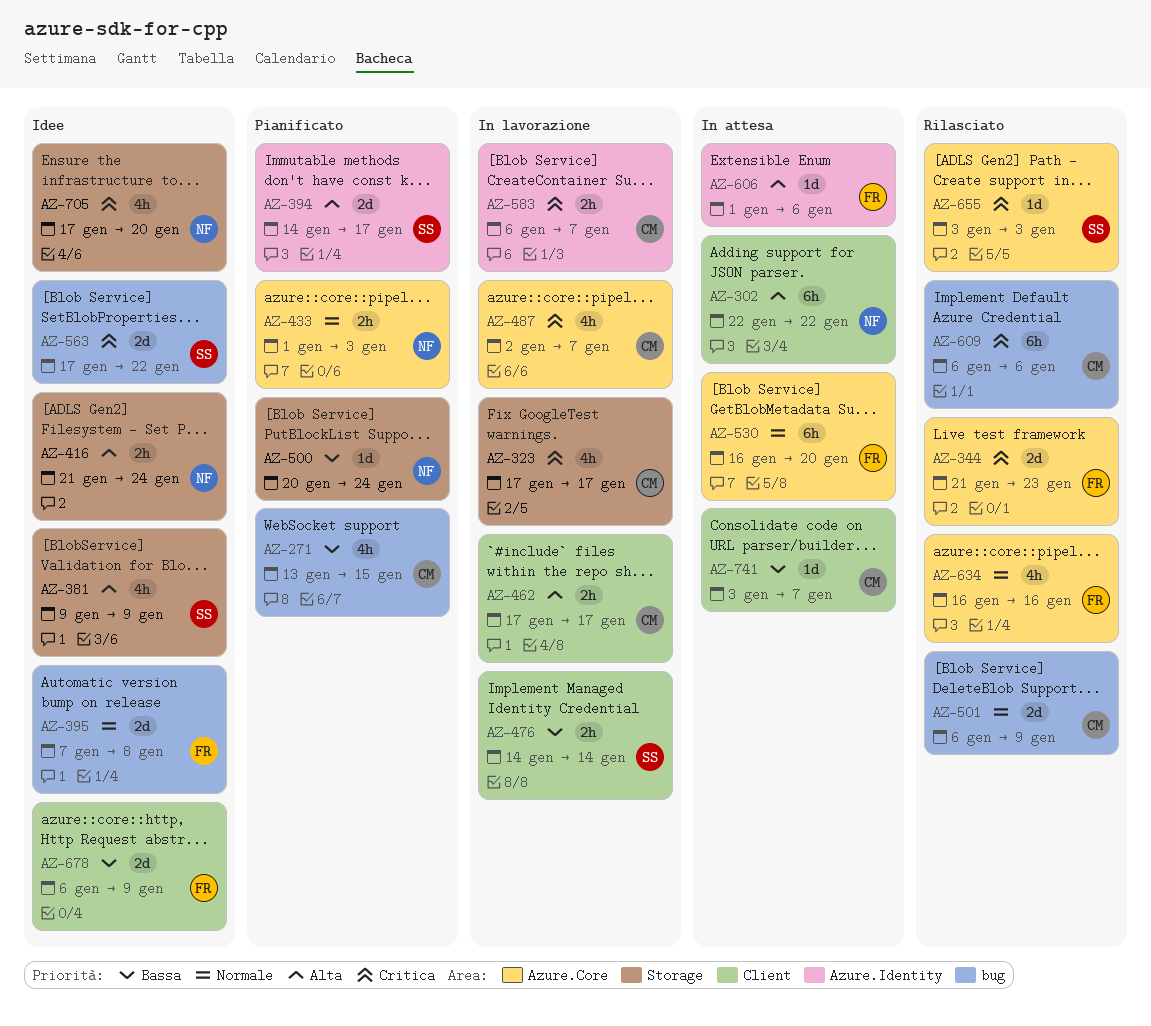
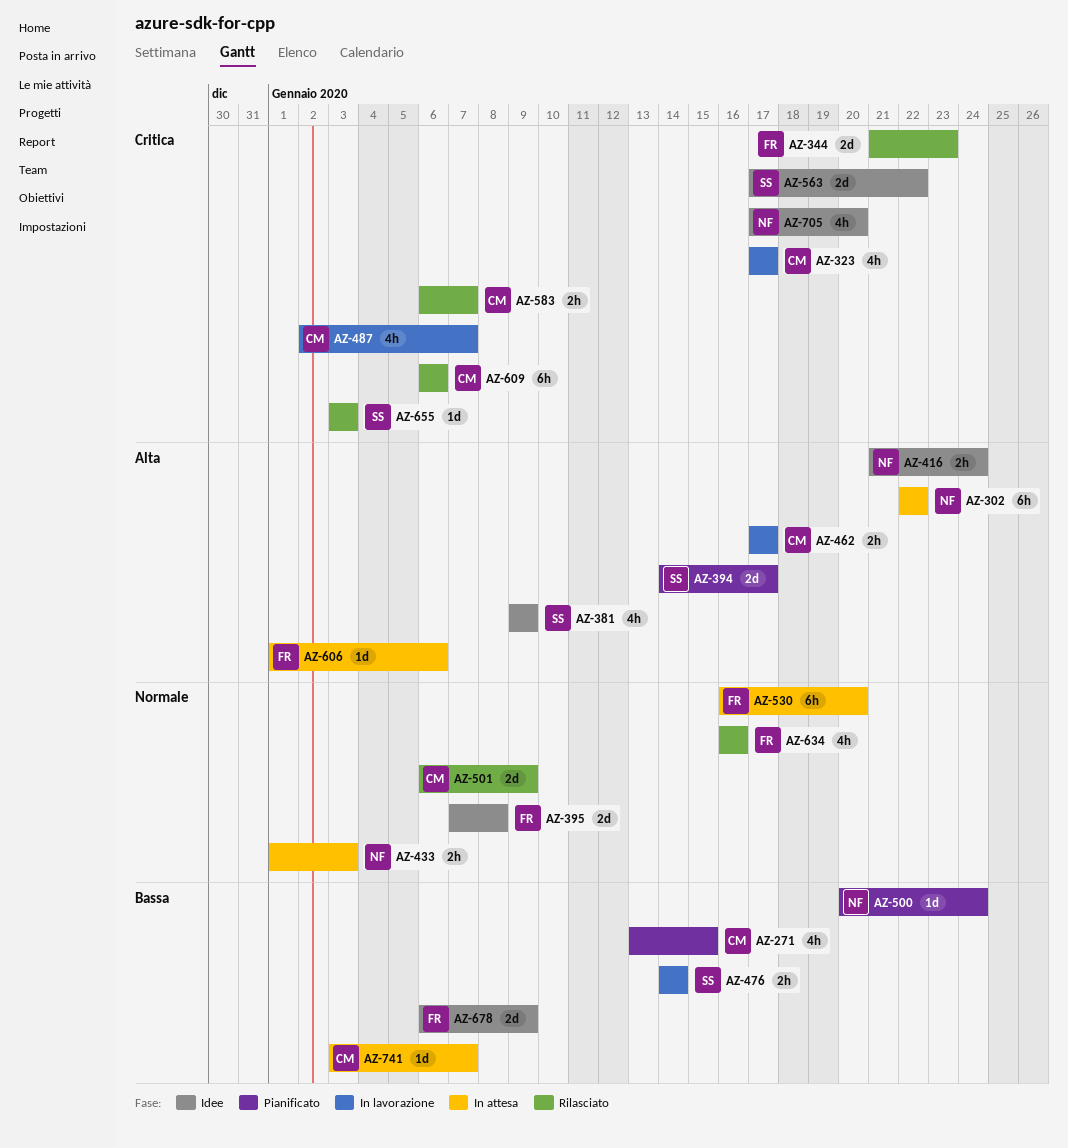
AZ-433, status: Pianificato -> In attesa
AZ-583, status: In lavorazione -> Rilasciato

